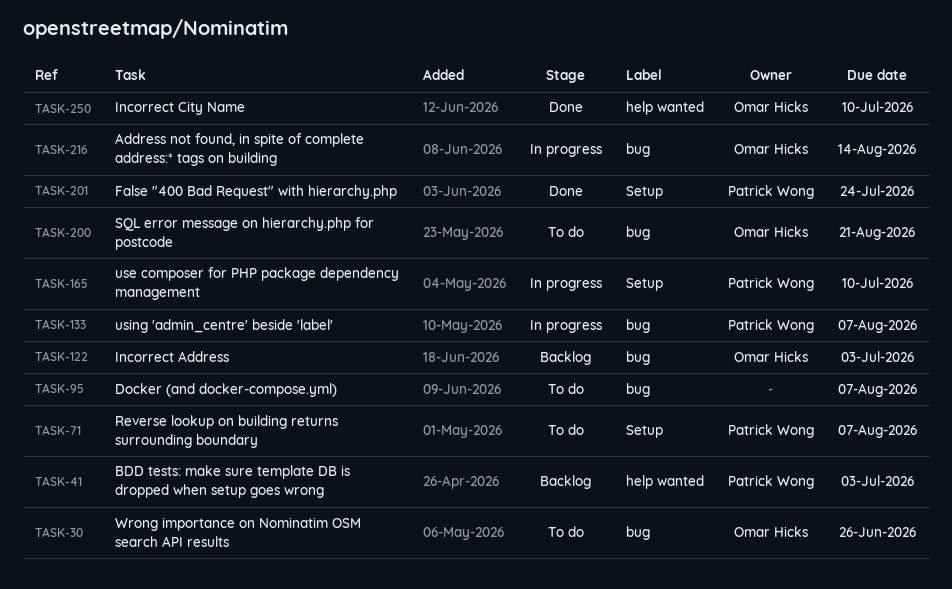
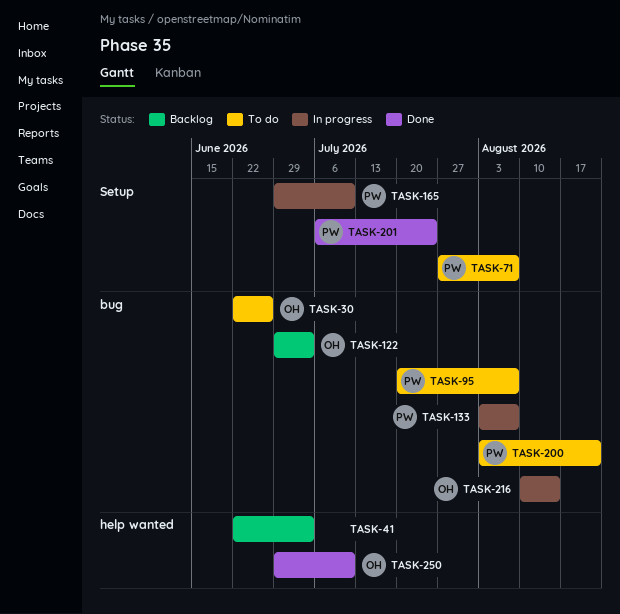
TASK-41, owner: Patrick Wong -> none
TASK-95, owner: none -> Patrick Wong
TASK-200, owner: Omar Hicks -> Patrick Wong

